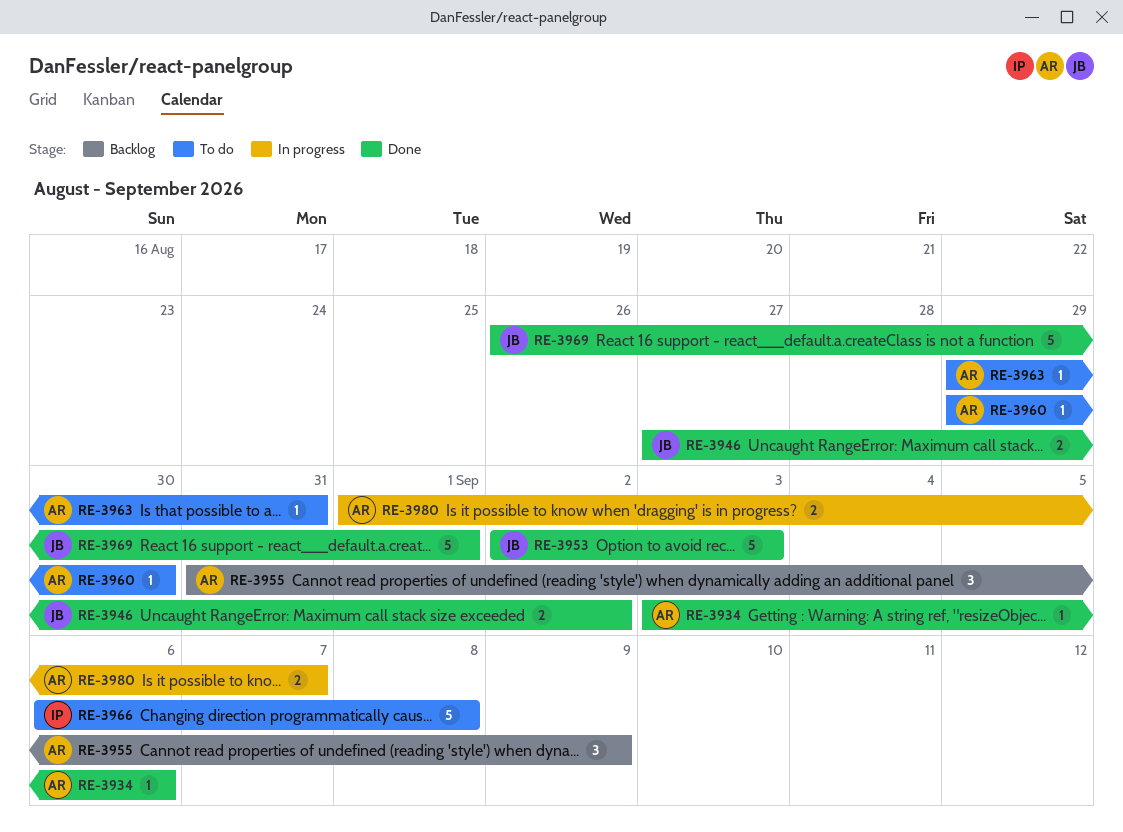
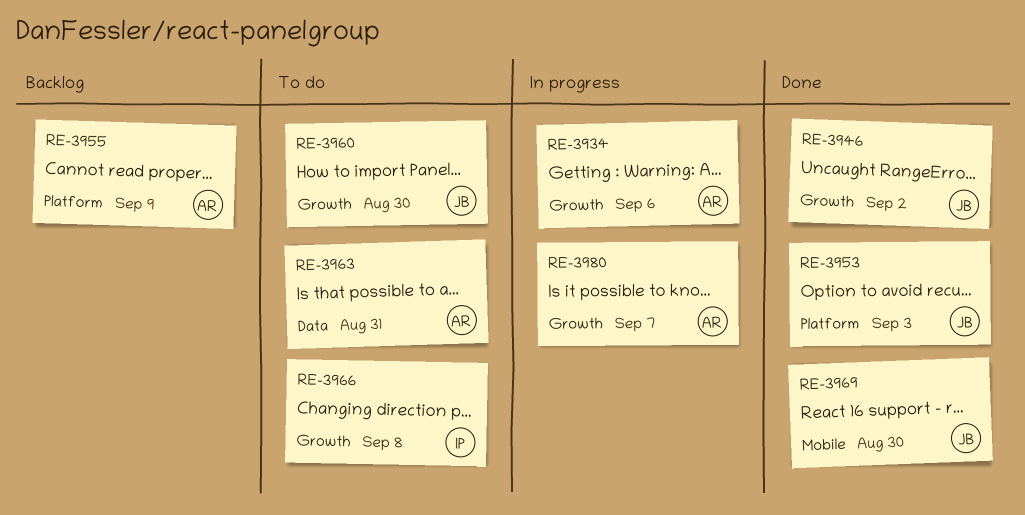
RE-3934, status: Done -> In progress
RE-3960, owner: AR -> JB
RE-3969, due: Sep 1 -> Aug 30

